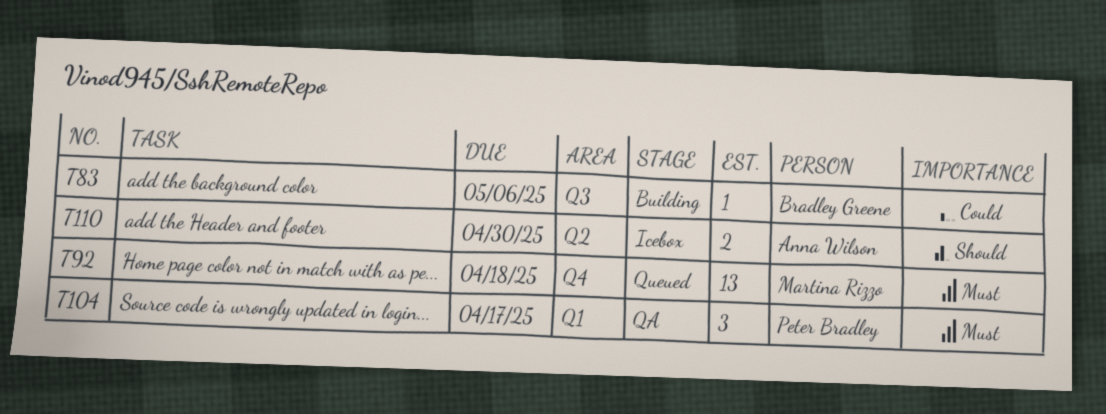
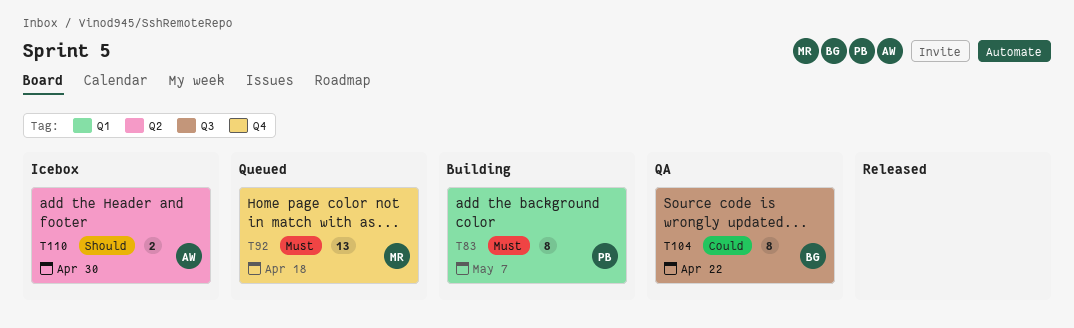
T83, owner: Bradley Greene -> Peter Bradley
T83, priority: Could -> Must
T83, label: Q3 -> Q1
T83, estimate: 1 -> 8
T83, due: May 6 -> May 7
T104, owner: Peter Bradley -> Bradley Greene
T104, priority: Must -> Could
T104, label: Q1 -> Q3
T104, estimate: 3 -> 8
T104, due: Apr 17 -> Apr 22

